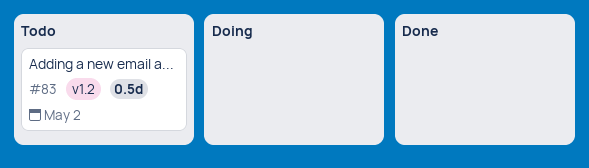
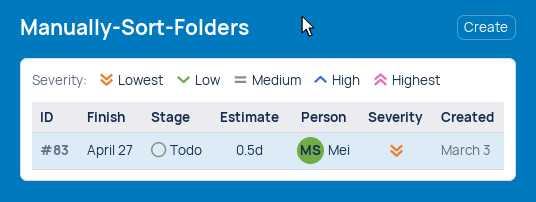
#83, due: May 2 -> Apr 27

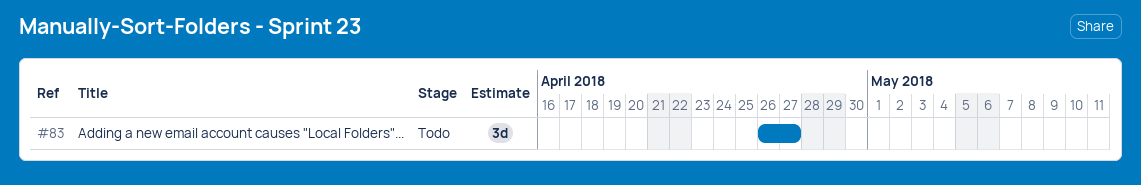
#83, estimate: 0.5d -> 3d

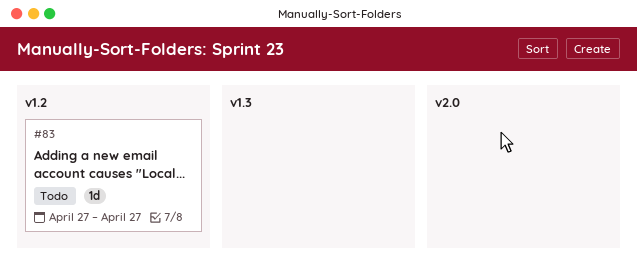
#83, estimate: 3d -> 1d
#83, start: Apr 26 -> Apr 27

